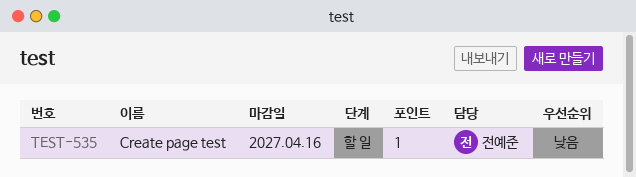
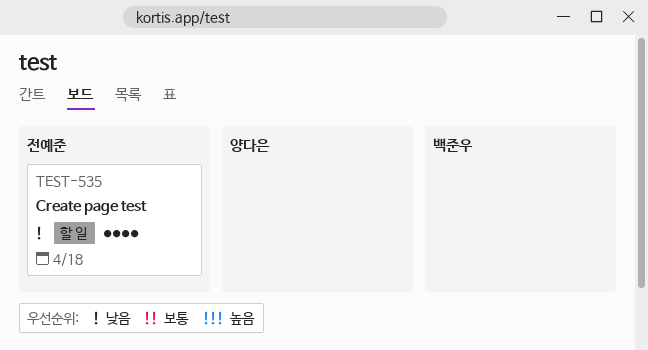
TEST-535, estimate: 1 -> 4
TEST-535, due: Apr 16 -> Apr 18

